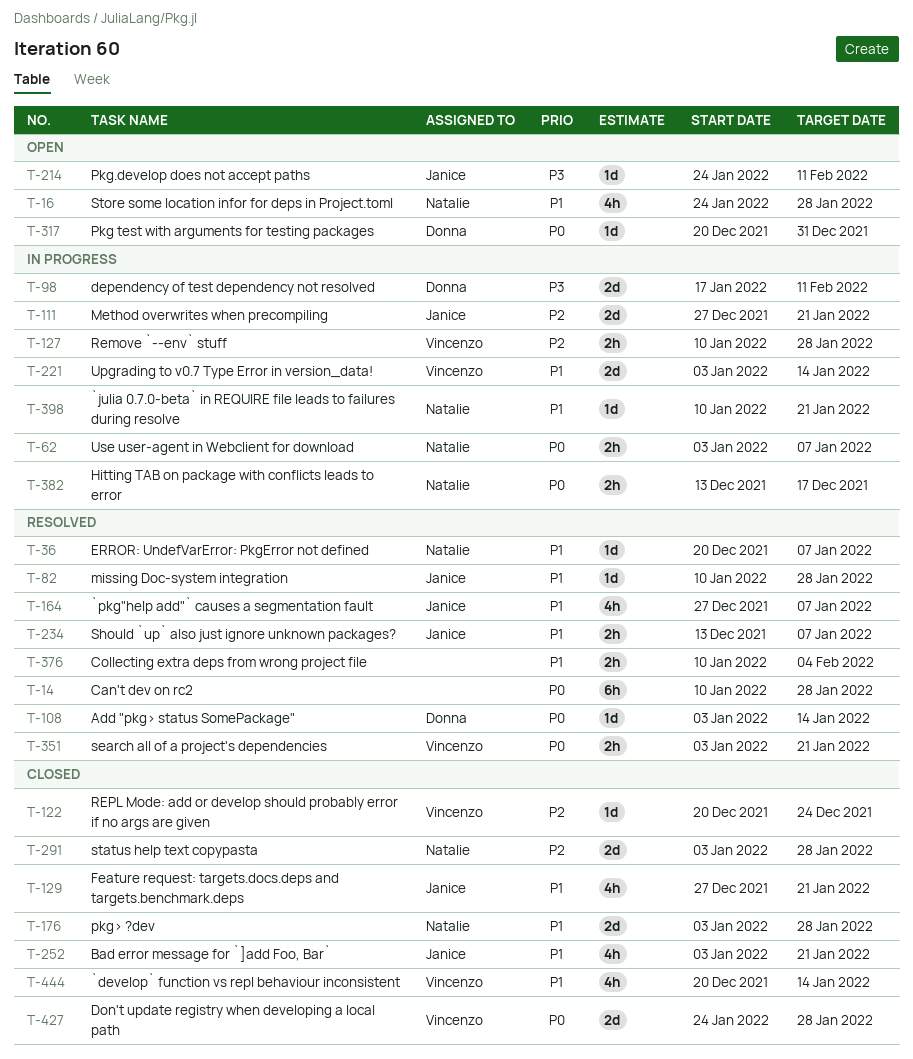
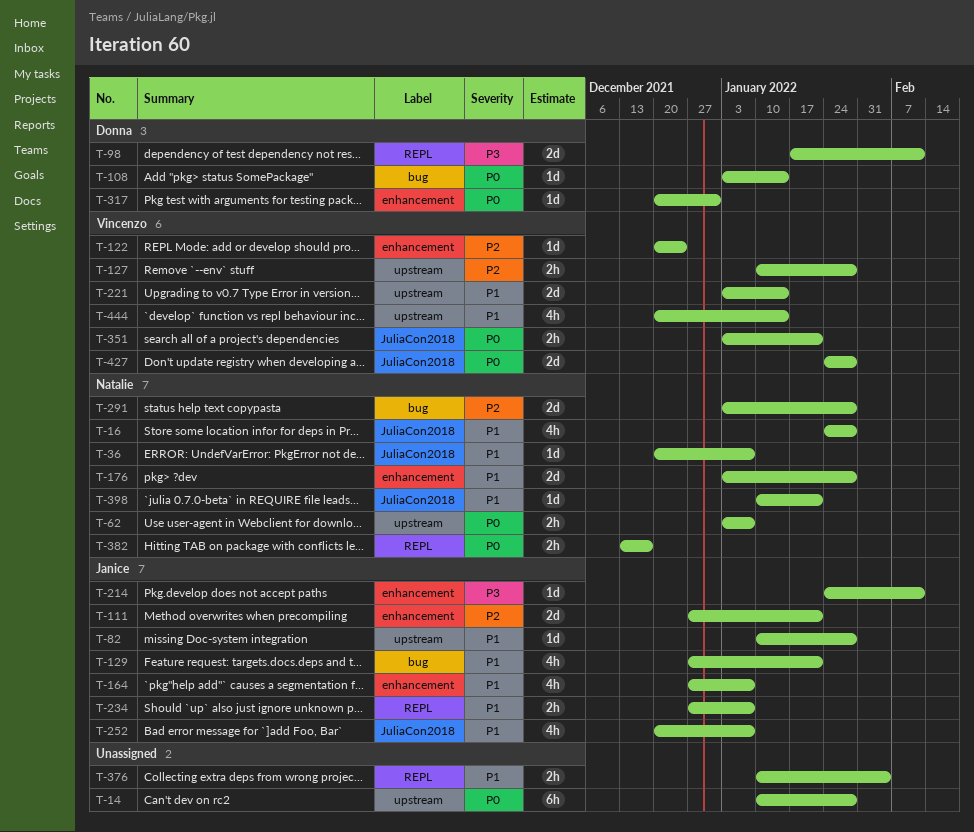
T-234, start: Dec 13 -> Dec 27
T-252, start: Jan 3 -> Dec 20
T-252, due: Jan 21 -> Jan 7

